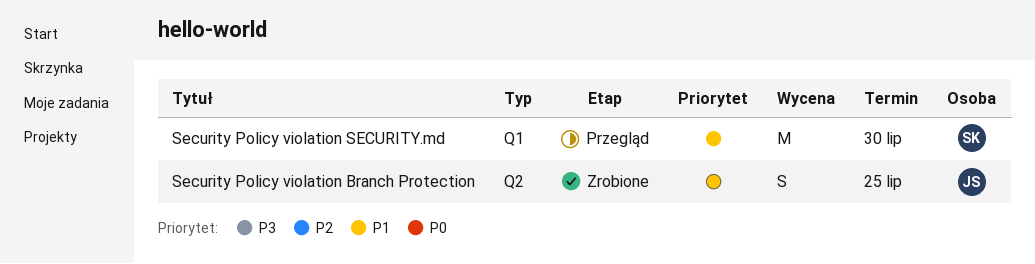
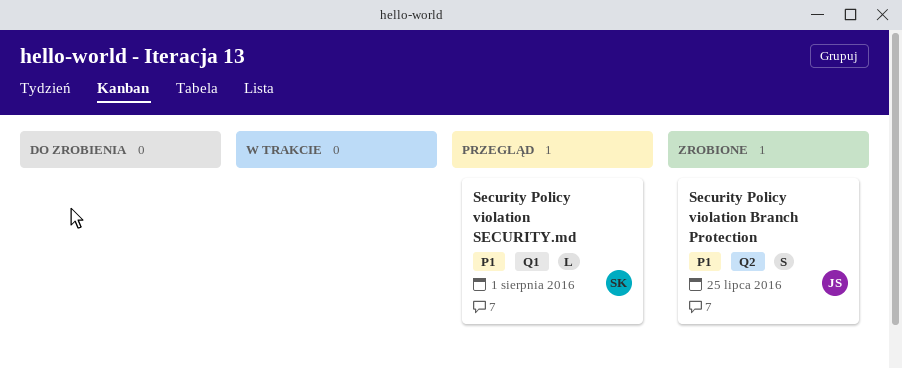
Security Policy violation SECURITY.md, estimate: M -> L
Security Policy violation SECURITY.md, due: Jul 30 -> Aug 1

